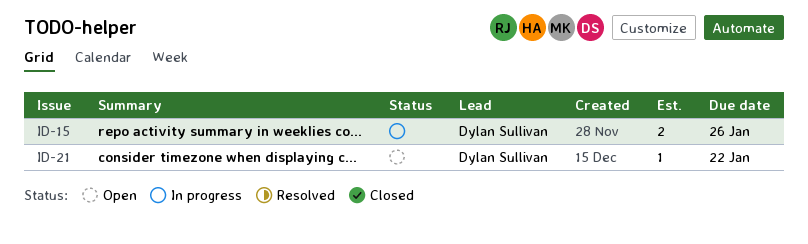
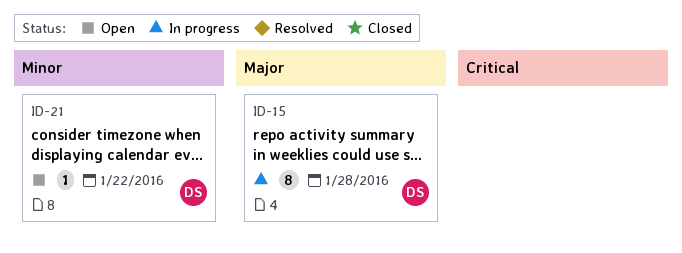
ID-15, estimate: 2 -> 8
ID-15, due: Jan 26 -> Jan 28

